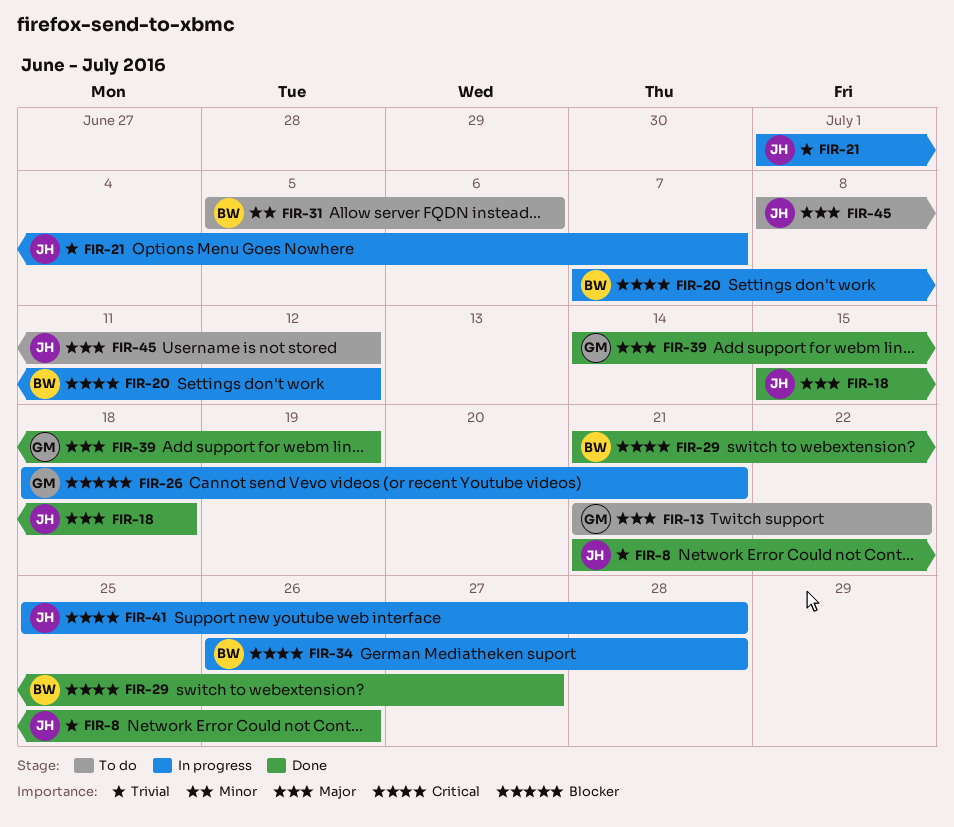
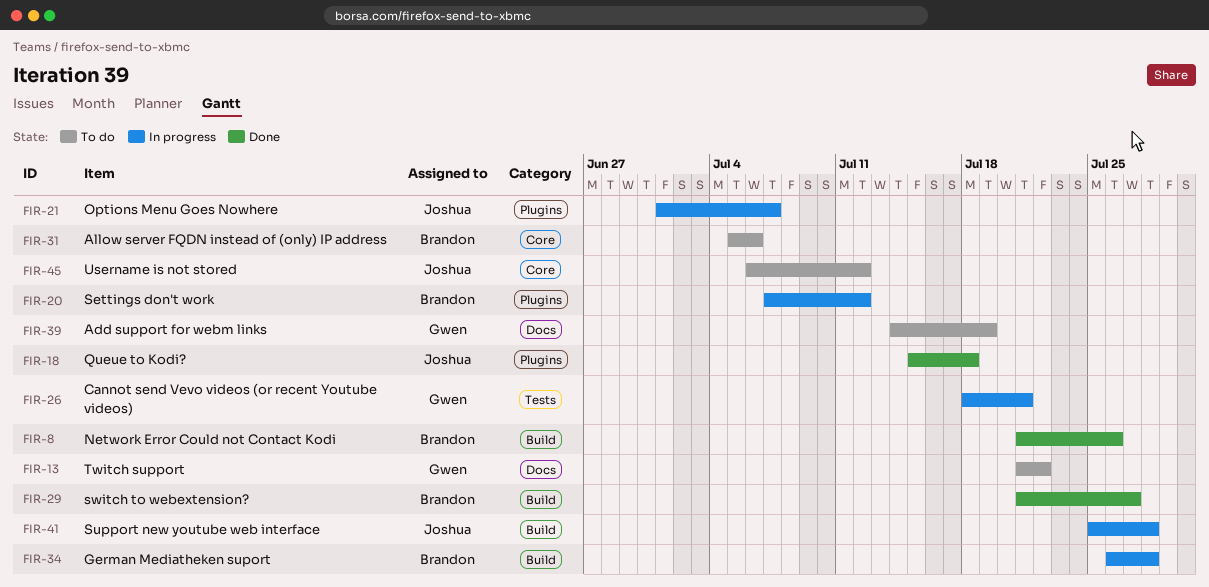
FIR-8, owner: Joshua -> Brandon
FIR-39, status: Done -> To do
FIR-45, start: Jul 8 -> Jul 6

